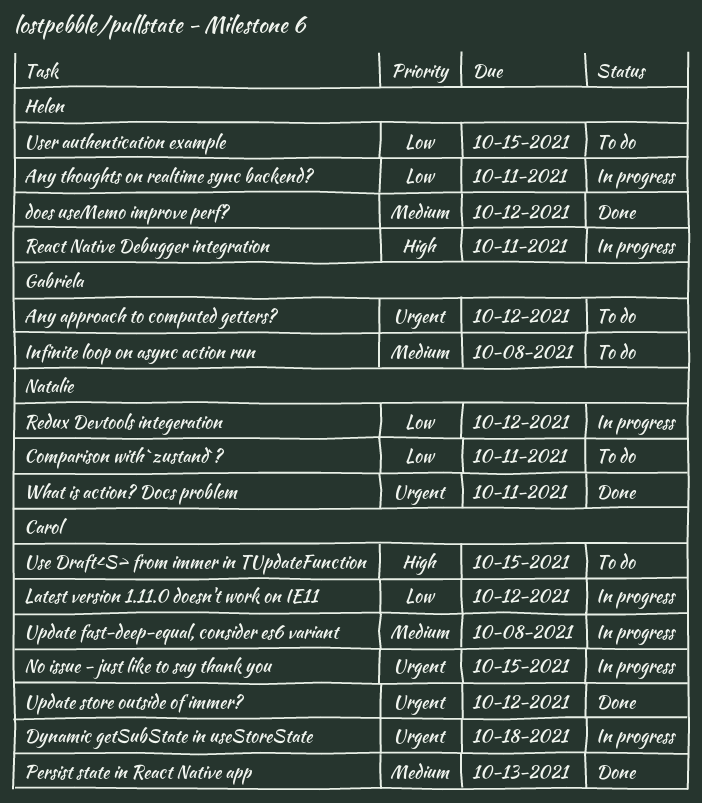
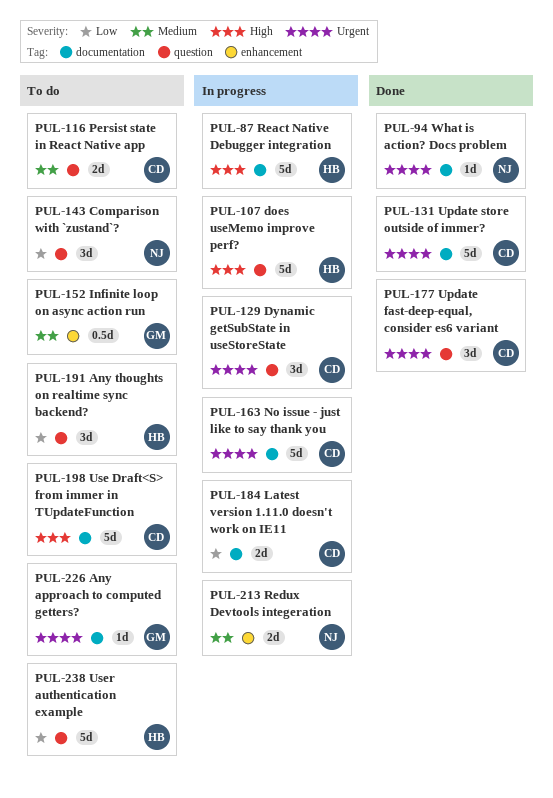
Any thoughts on realtime sync backend?, status: In progress -> To do
does useMemo improve perf?, status: Done -> In progress
does useMemo improve perf?, priority: Medium -> High
Persist state in React Native app, status: Done -> To do
Redux Devtools integeration, priority: Low -> Medium
Update fast-deep-equal, consider es6 variant, status: In progress -> Done
Update fast-deep-equal, consider es6 variant, priority: Medium -> Urgent

